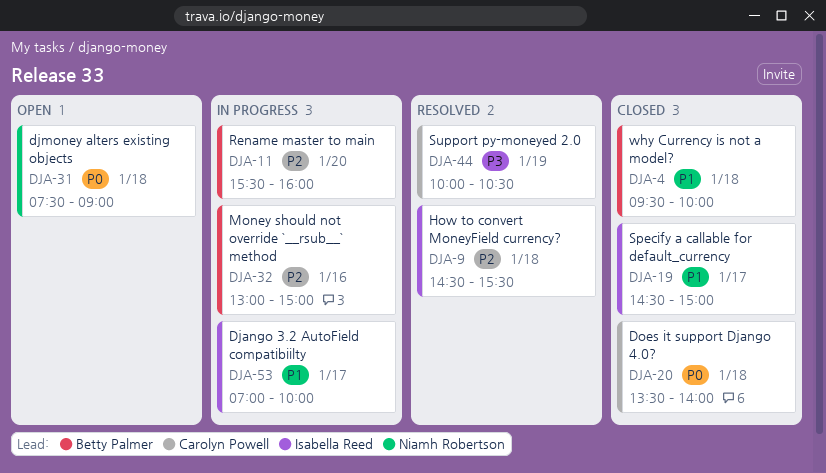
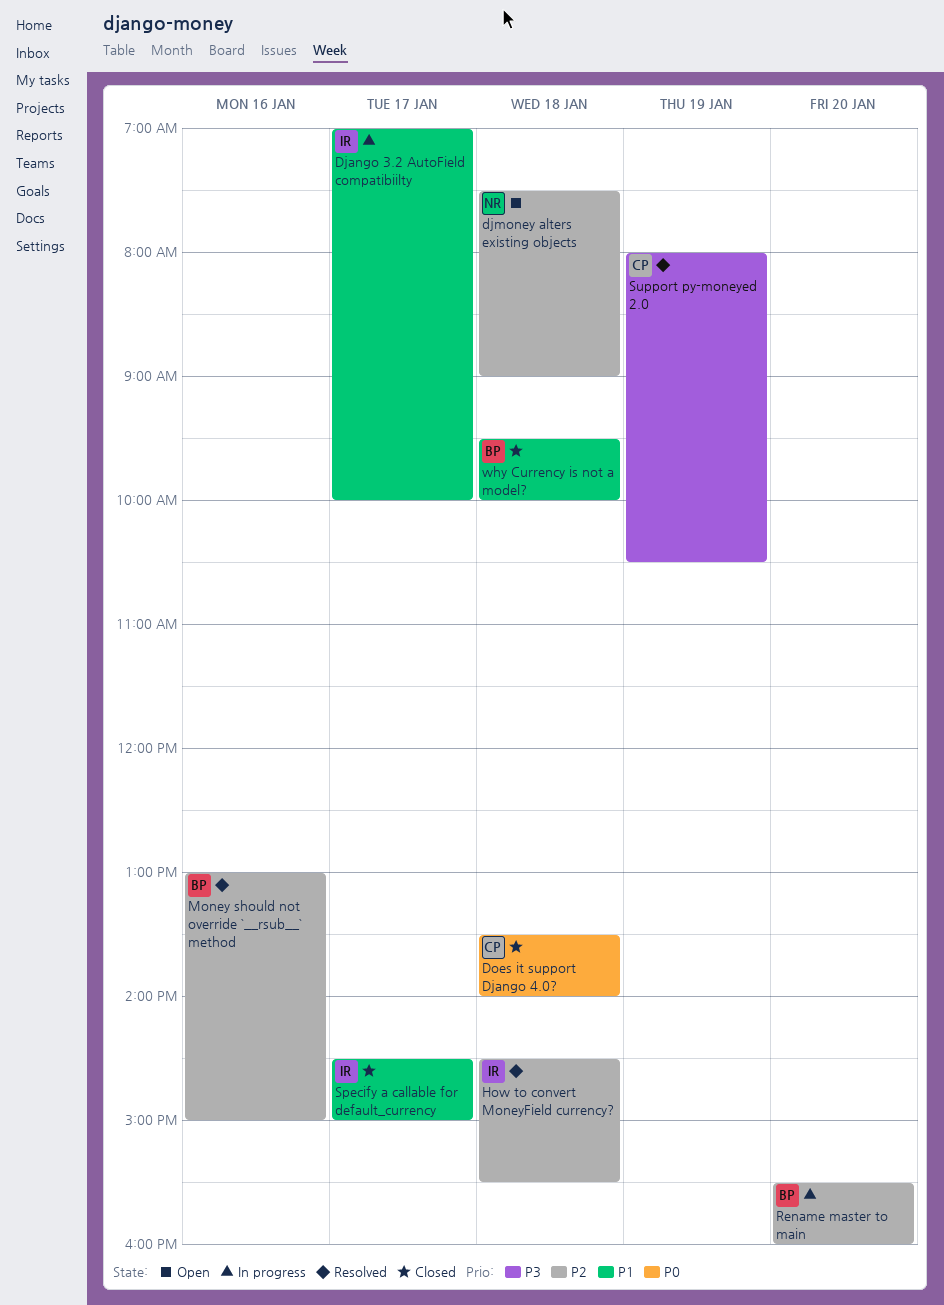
djmoney alters existing objects, priority: P0 -> P2
Money should not override `__rsub__` method, status: In progress -> Resolved
Support py-moneyed 2.0, begins: 10:00 -> 08:00

